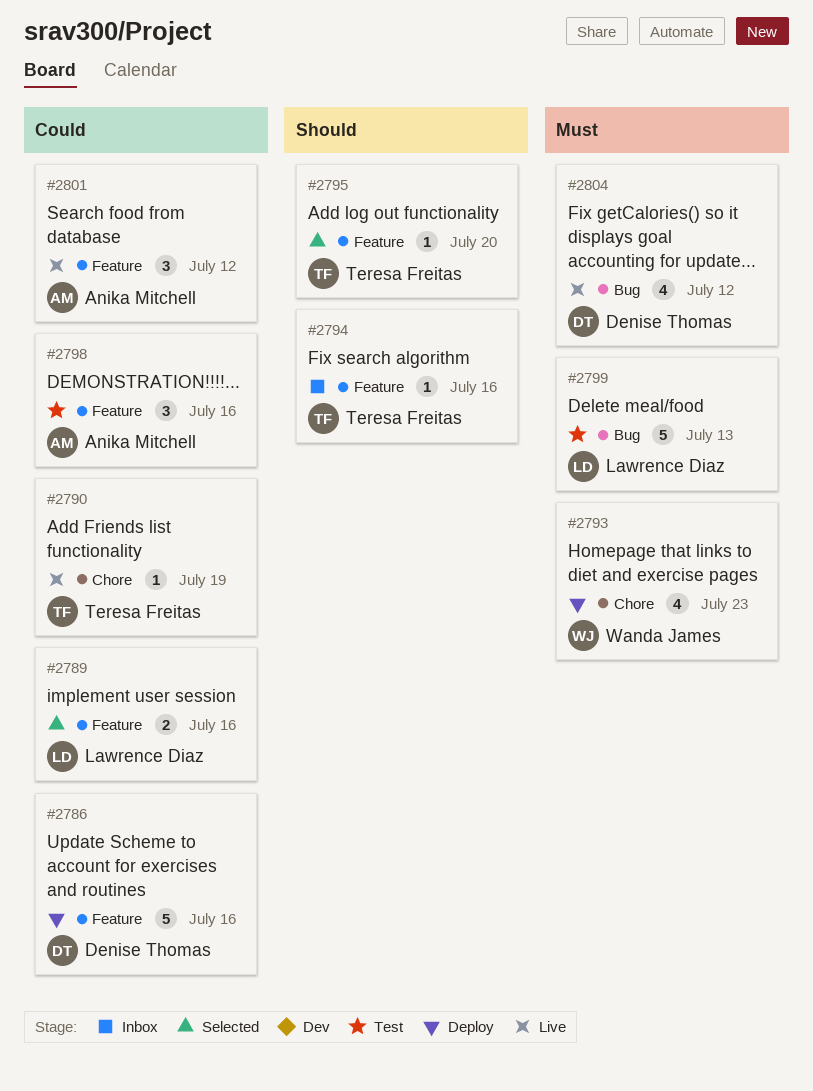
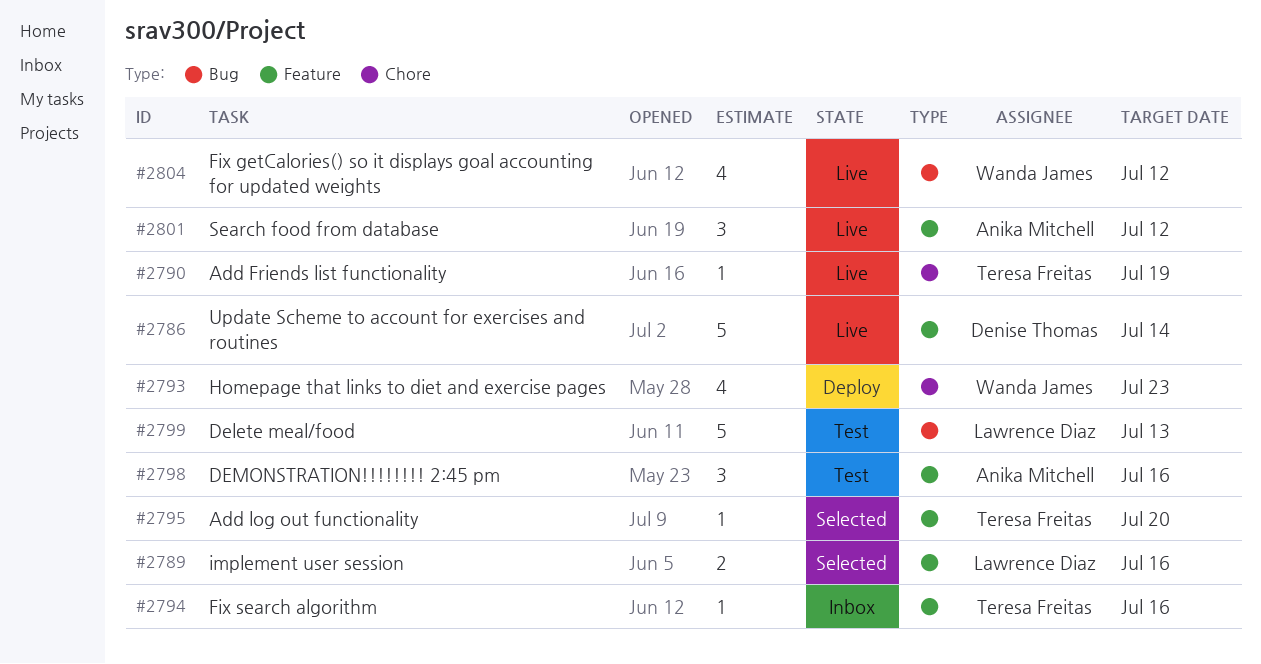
#2786, status: Deploy -> Live
#2786, due: Jul 16 -> Jul 14
#2804, owner: Denise Thomas -> Wanda James

